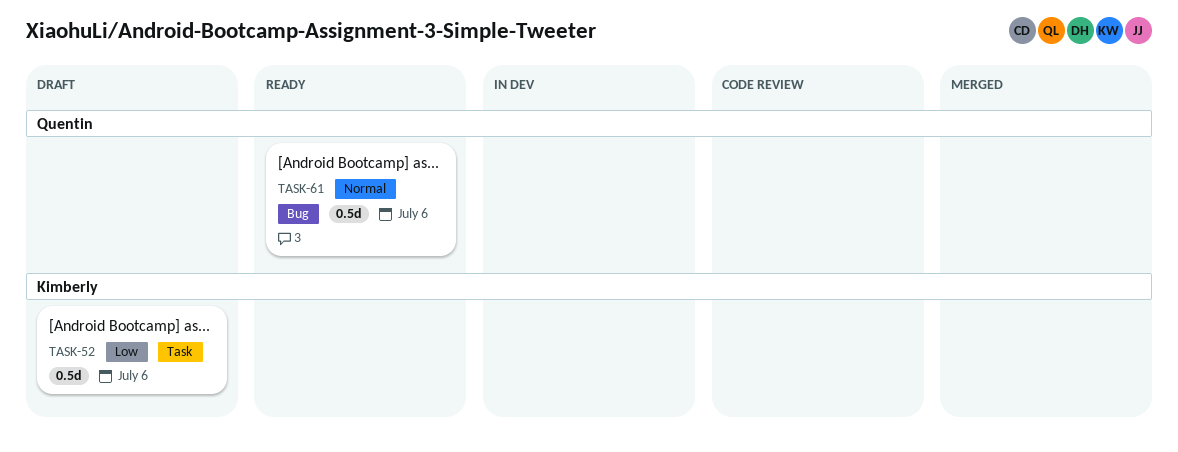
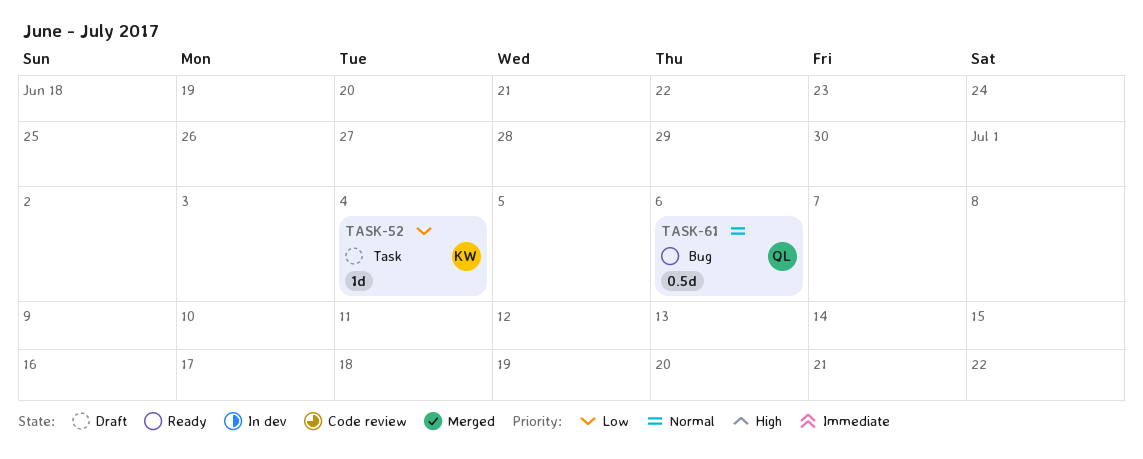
TASK-52, estimate: 0.5d -> 1d
TASK-52, due: Jul 6 -> Jul 4

